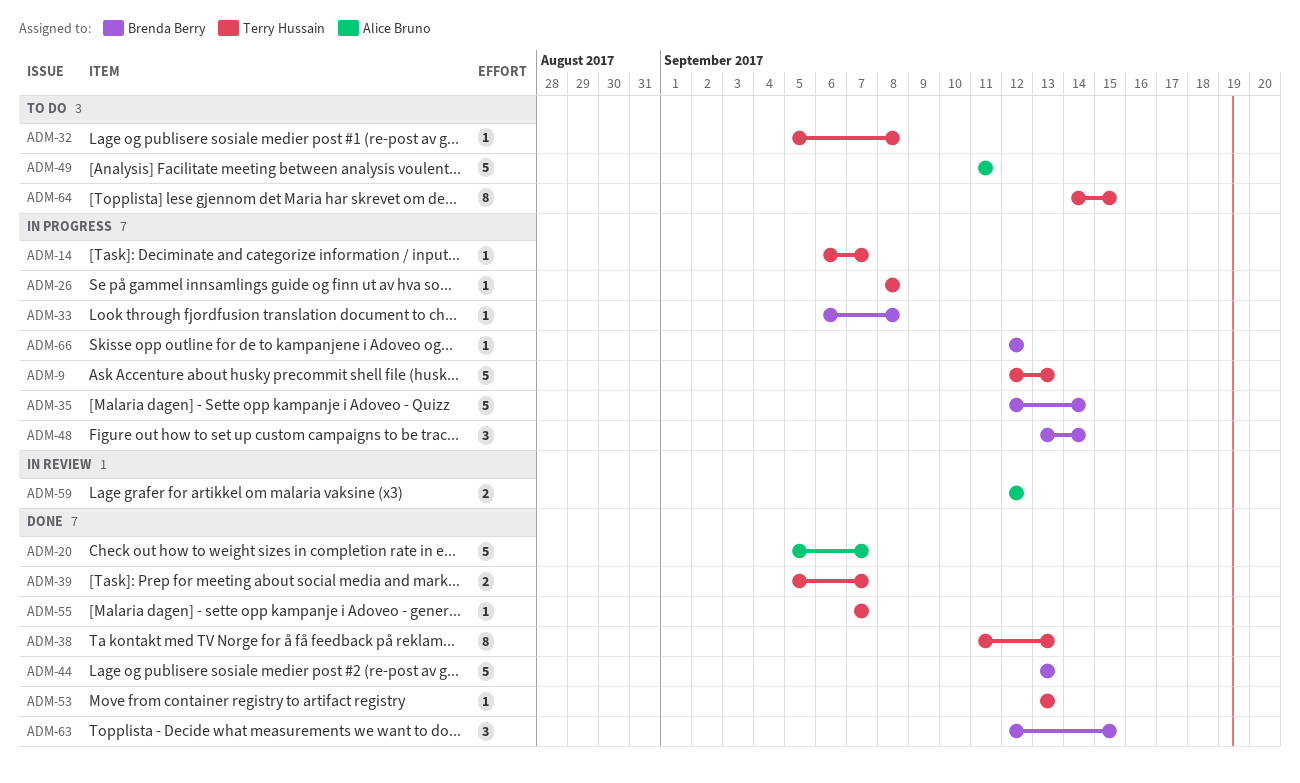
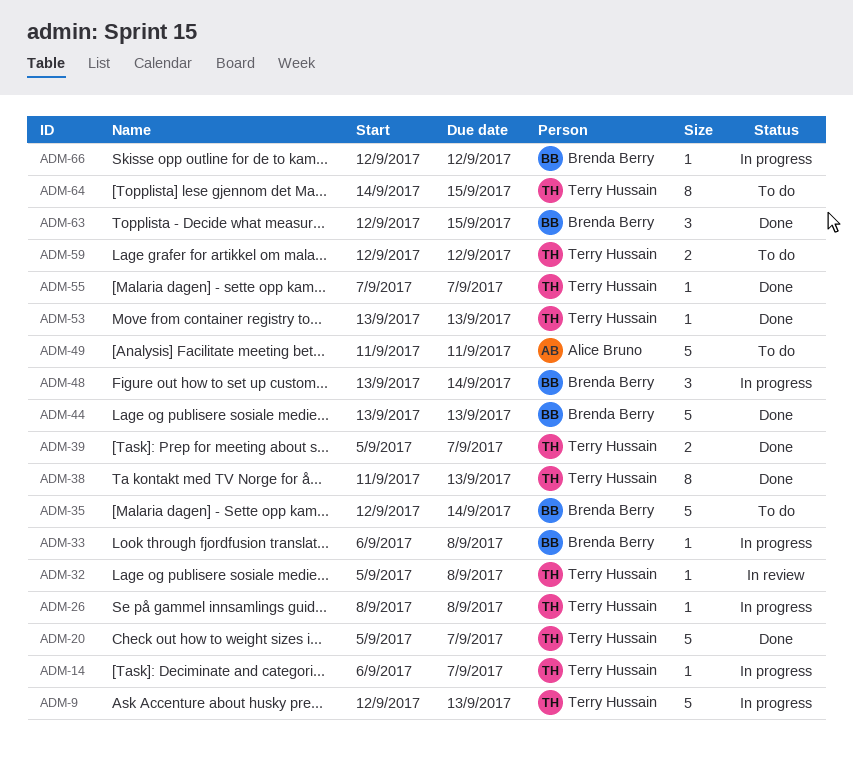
ADM-20, owner: Alice Bruno -> Terry Hussain
ADM-32, status: To do -> In review
ADM-35, status: In progress -> To do
ADM-59, status: In review -> To do
ADM-59, owner: Alice Bruno -> Terry Hussain

